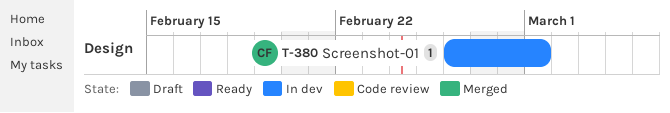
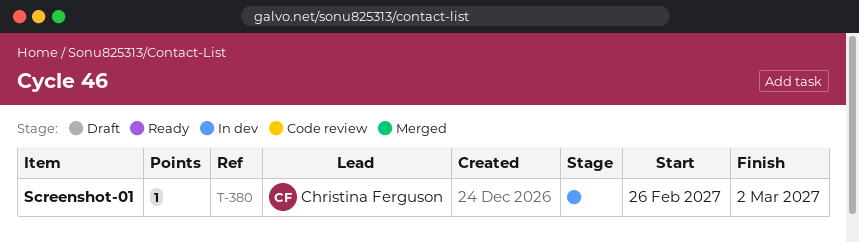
T-380, due: Mar 1 -> Mar 2

